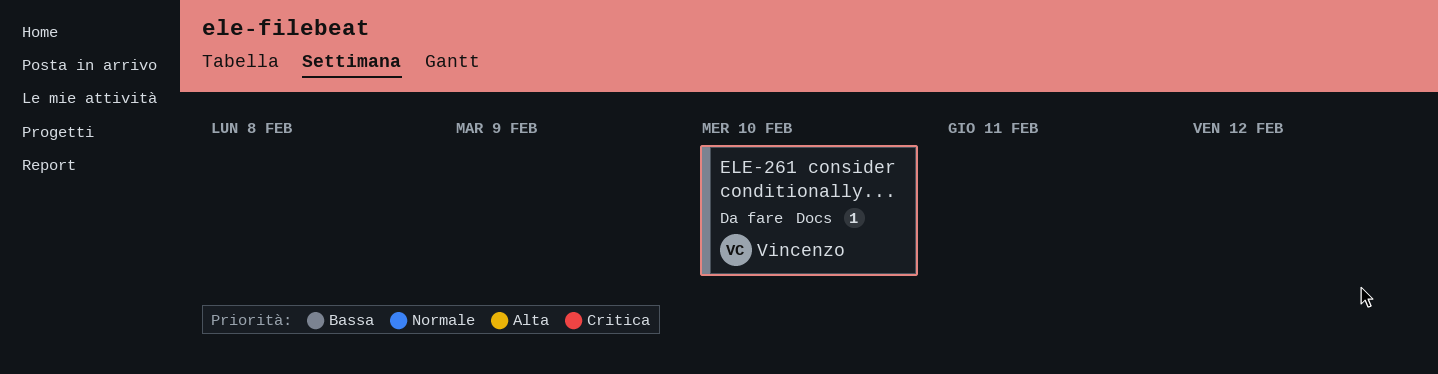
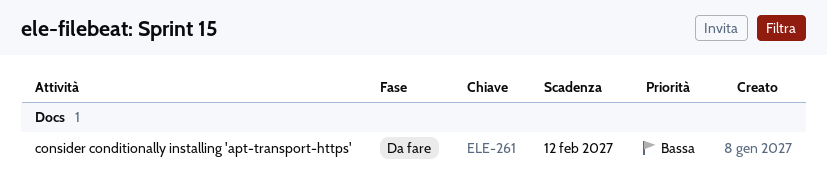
ELE-261, due: Feb 10 -> Feb 12

